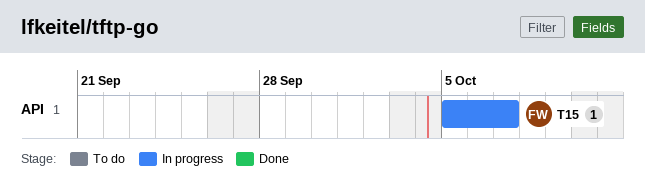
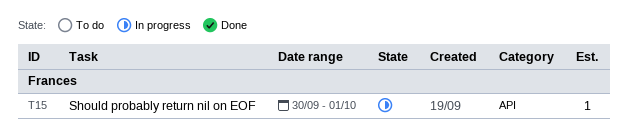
T15, start: Oct 5 -> Sep 30
T15, due: Oct 7 -> Oct 1

